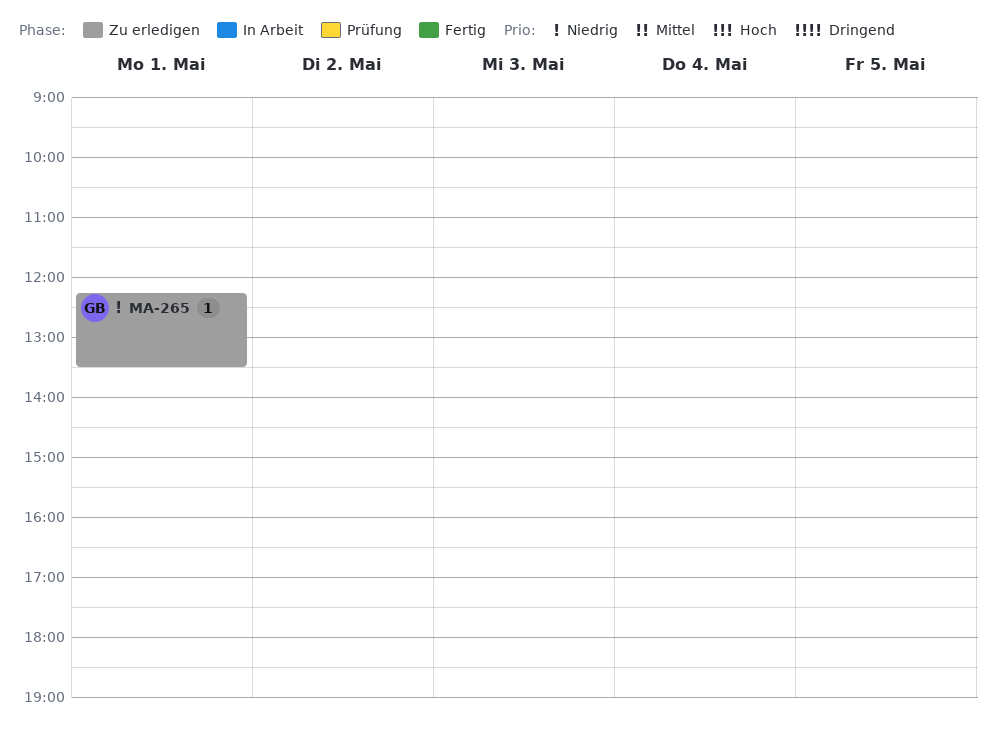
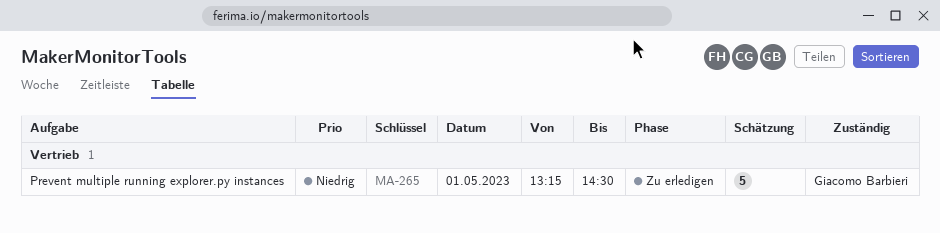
MA-265, estimate: 1 -> 5
MA-265, begins: 12:15 -> 13:15
MA-265, ends: 13:30 -> 14:30

